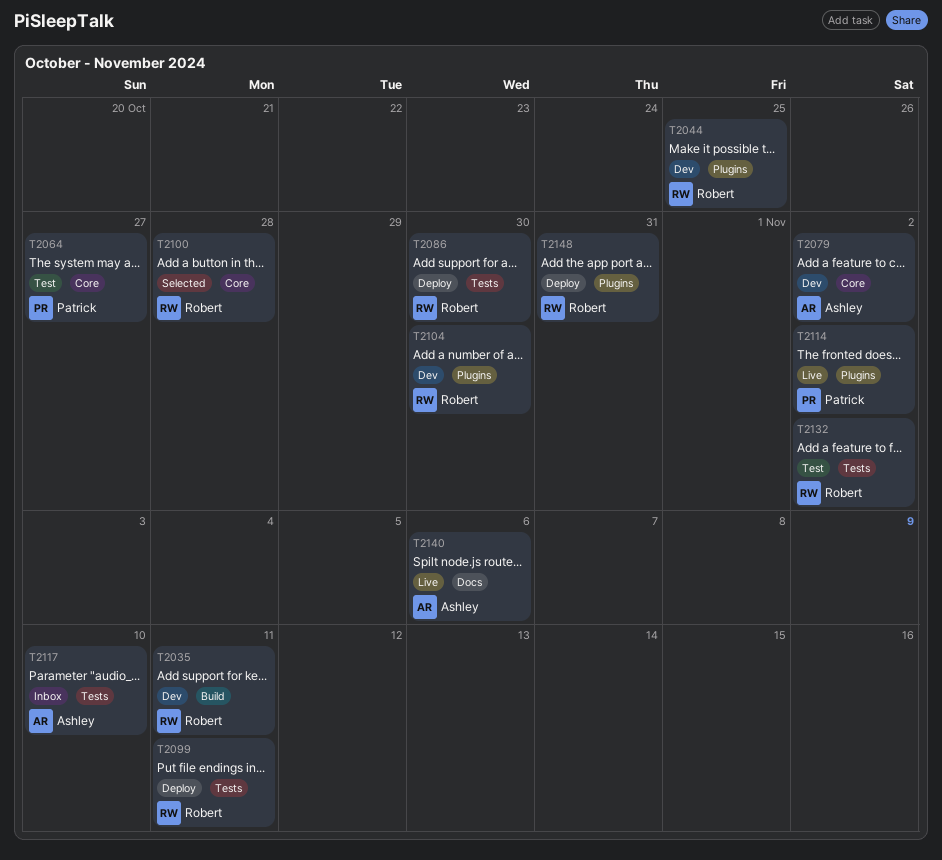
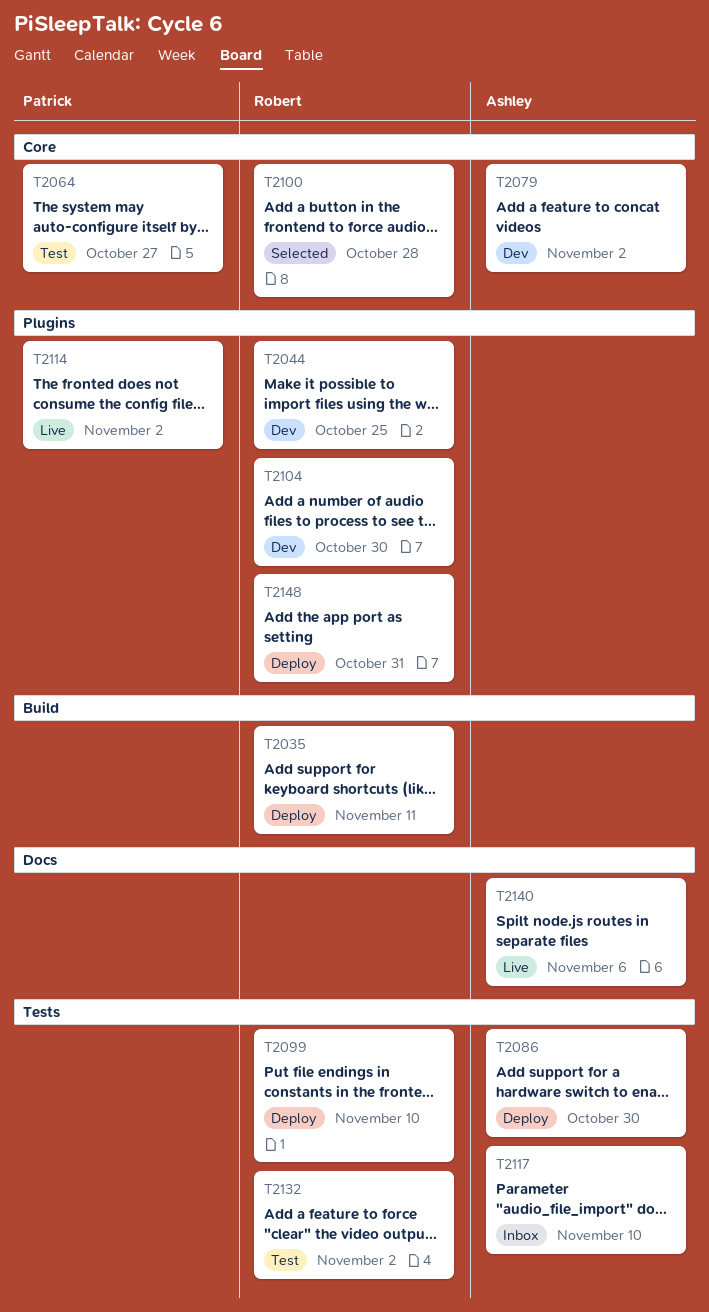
T2035, status: Dev -> Deploy
T2086, owner: Robert -> Ashley
T2099, due: Nov 11 -> Nov 10

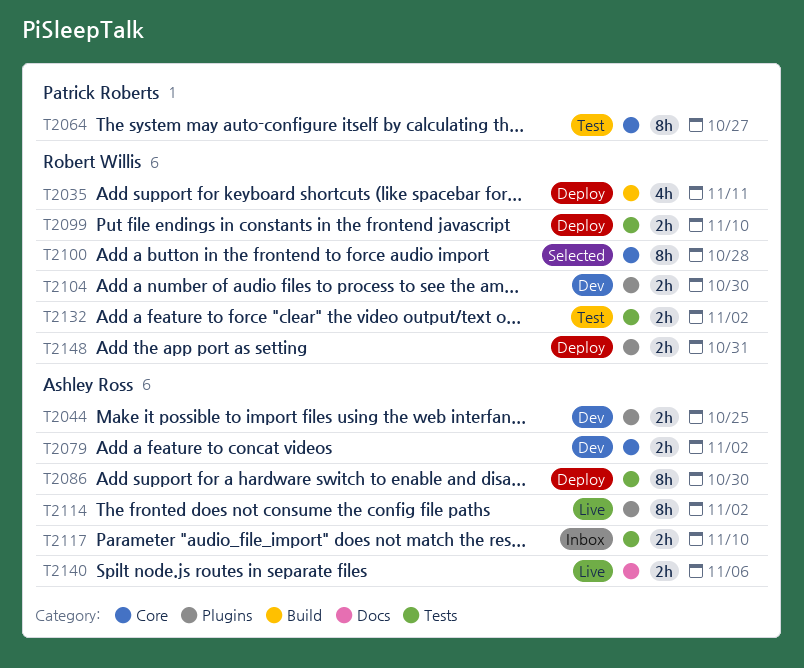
T2044, owner: Robert Willis -> Ashley Ross
T2114, owner: Patrick Roberts -> Ashley Ross

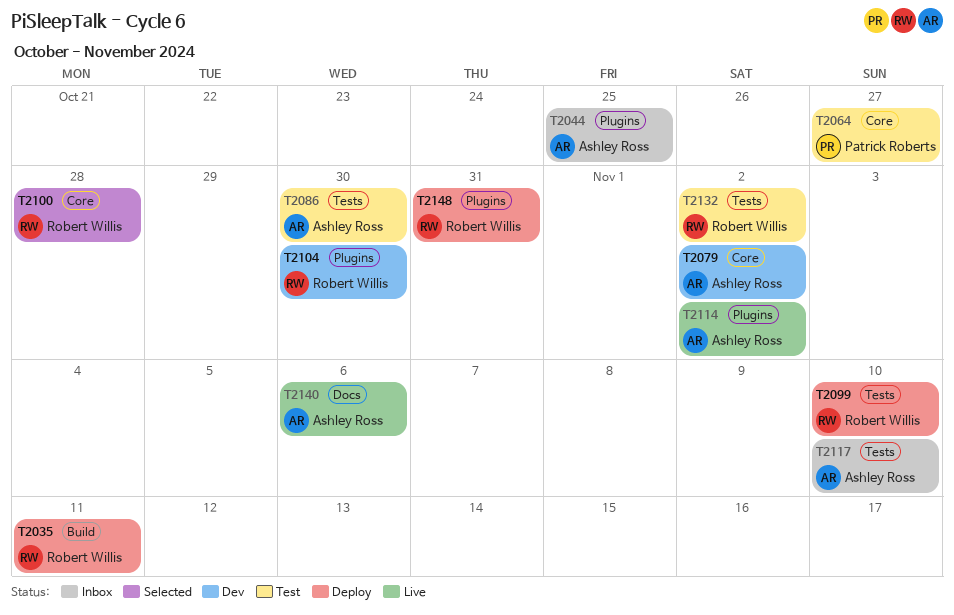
T2044, status: Dev -> Inbox
T2086, status: Deploy -> Test

